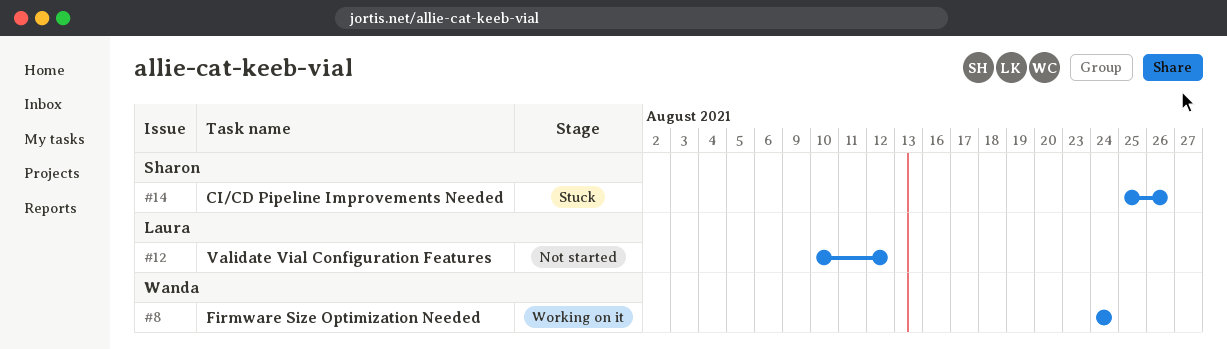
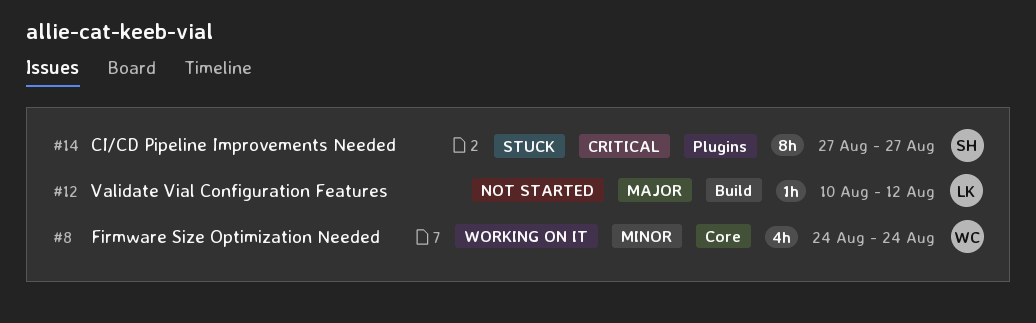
#14, start: Aug 25 -> Aug 27
#14, due: Aug 26 -> Aug 27

